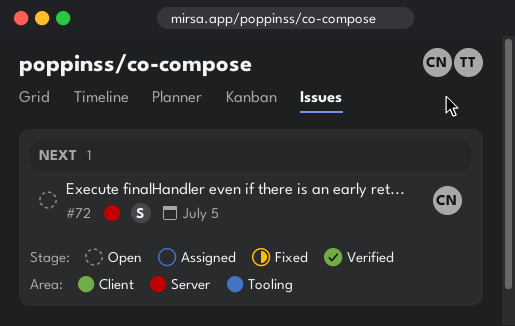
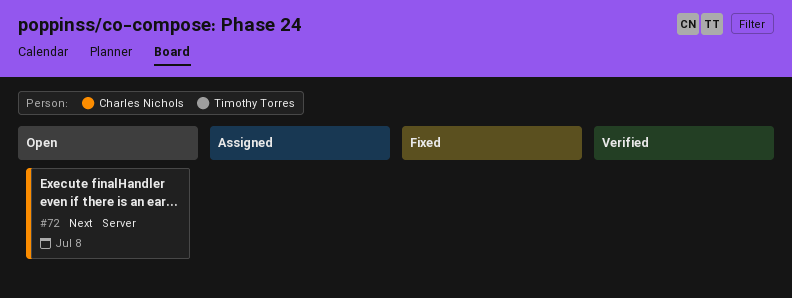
#72, due: Jul 5 -> Jul 8

